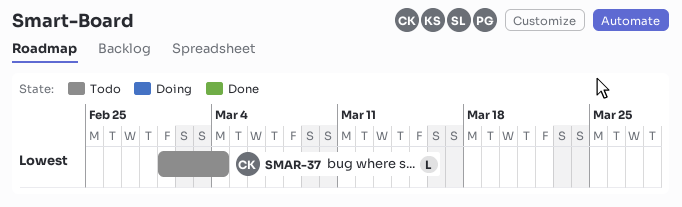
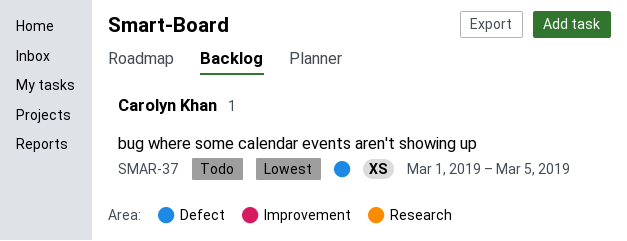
SMAR-37, estimate: L -> XS
SMAR-37, due: Mar 4 -> Mar 5

